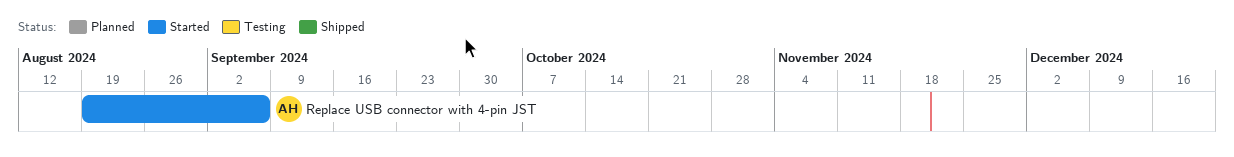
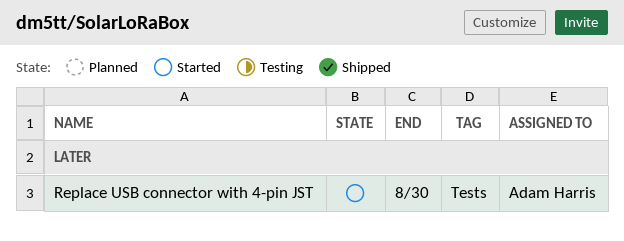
Replace USB connector with 4-pin JST, due: Sep 6 -> Aug 30

